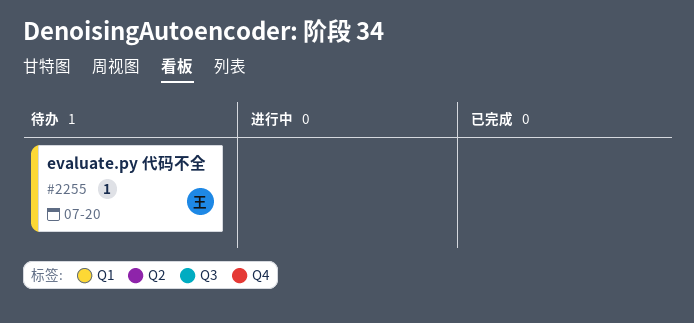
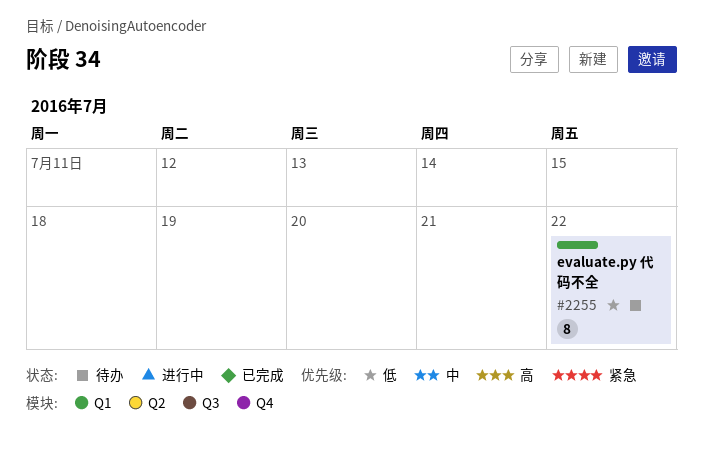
#2255, estimate: 1 -> 8
#2255, due: Jul 20 -> Jul 22

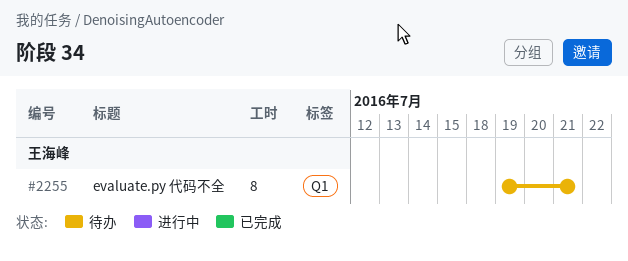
#2255, due: Jul 22 -> Jul 21

